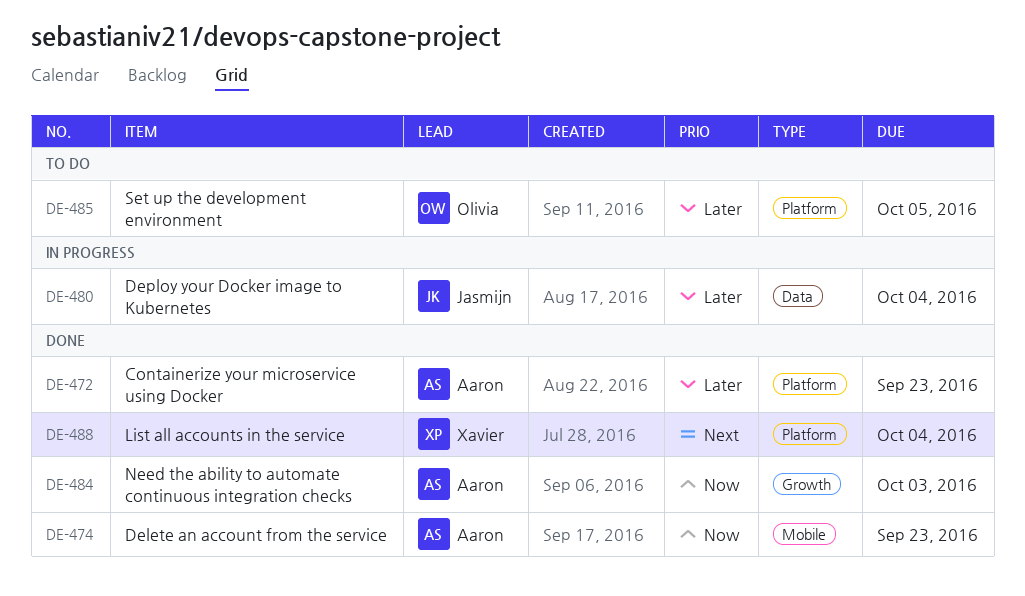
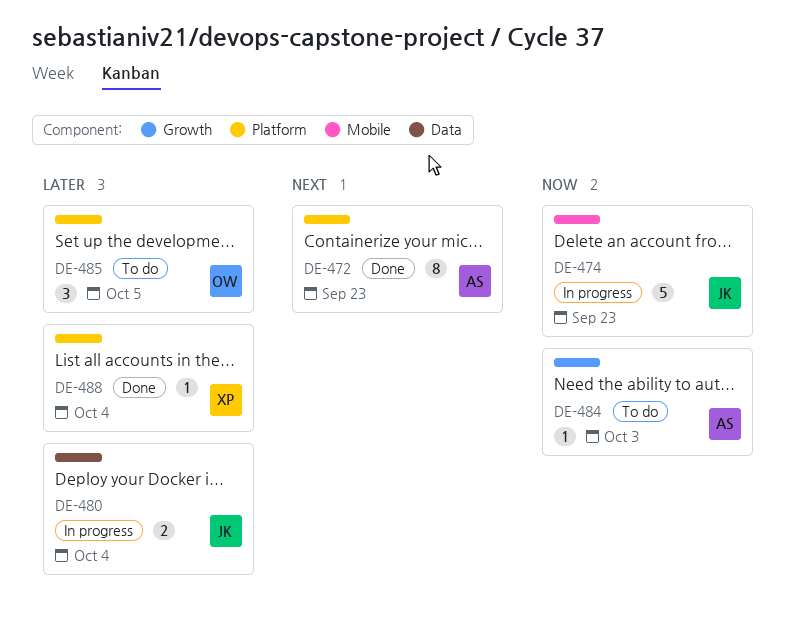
DE-472, priority: Later -> Next
DE-474, status: Done -> In progress
DE-474, owner: Aaron -> Jasmijn
DE-484, status: Done -> To do
DE-488, priority: Next -> Later

